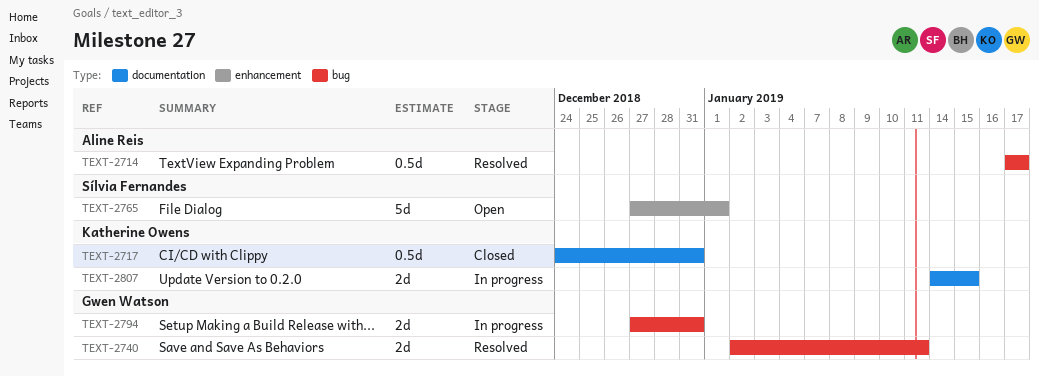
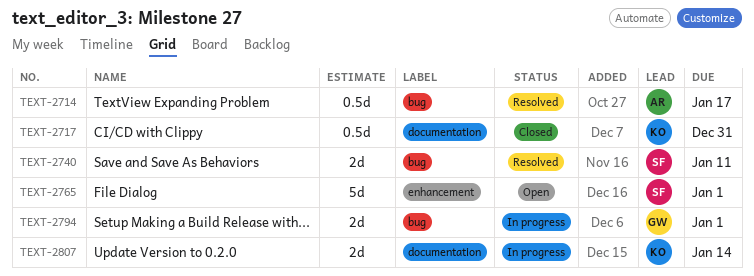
TEXT-2740, owner: Gwen Watson -> Sílvia Fernandes
TEXT-2794, due: Dec 31 -> Jan 1
TEXT-2807, due: Jan 15 -> Jan 14

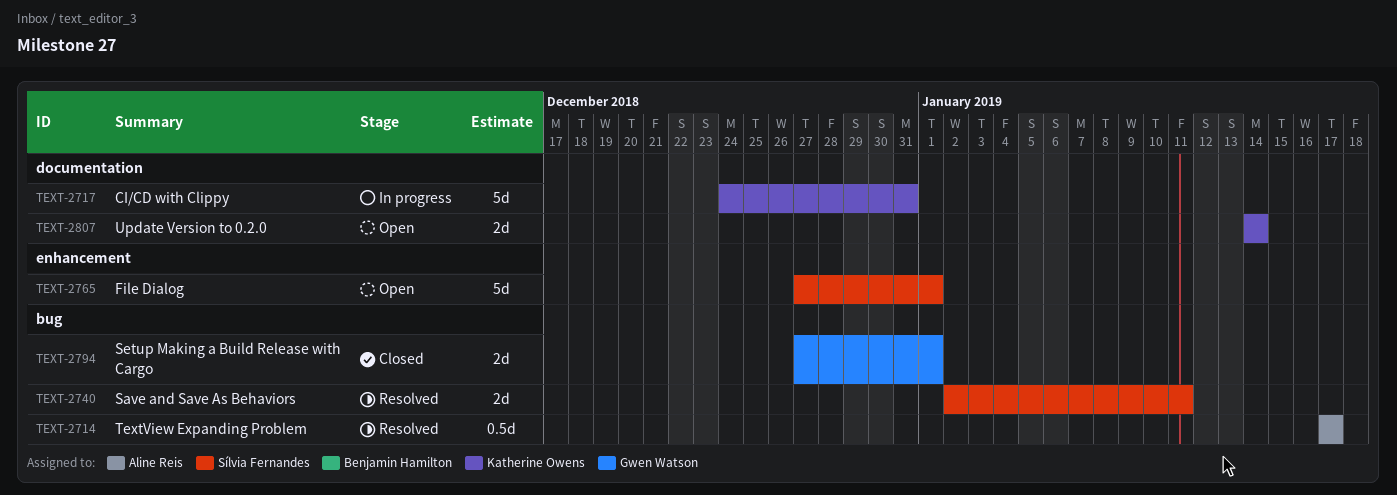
TEXT-2717, status: Closed -> In progress
TEXT-2717, estimate: 0.5d -> 5d
TEXT-2794, status: In progress -> Closed
TEXT-2807, status: In progress -> Open

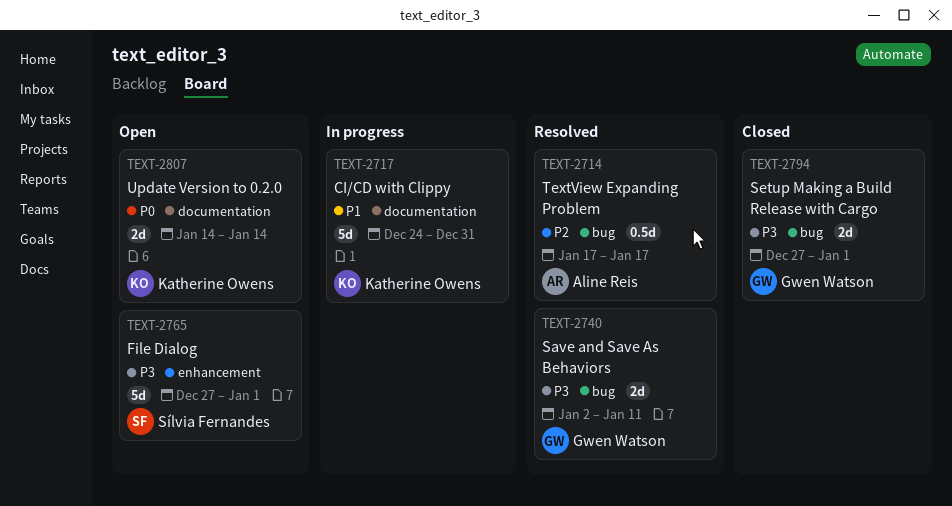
TEXT-2740, owner: Sílvia Fernandes -> Gwen Watson

